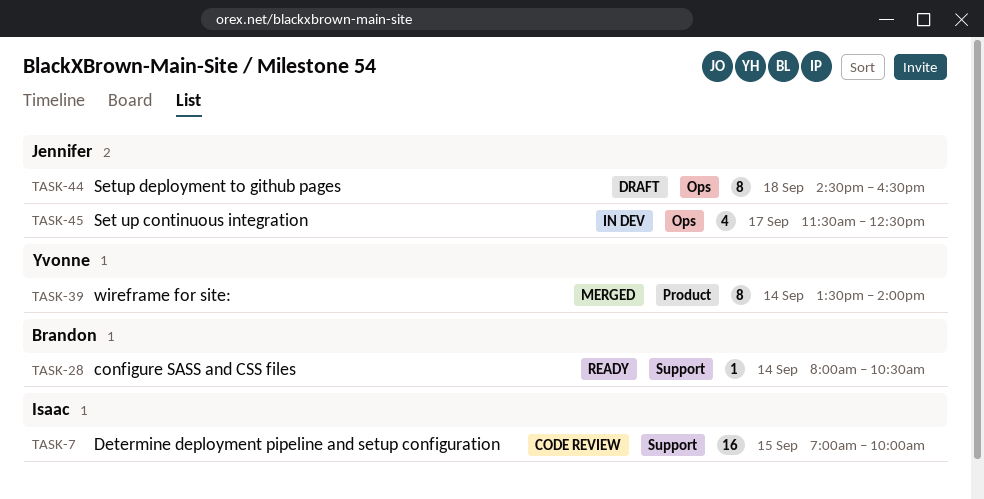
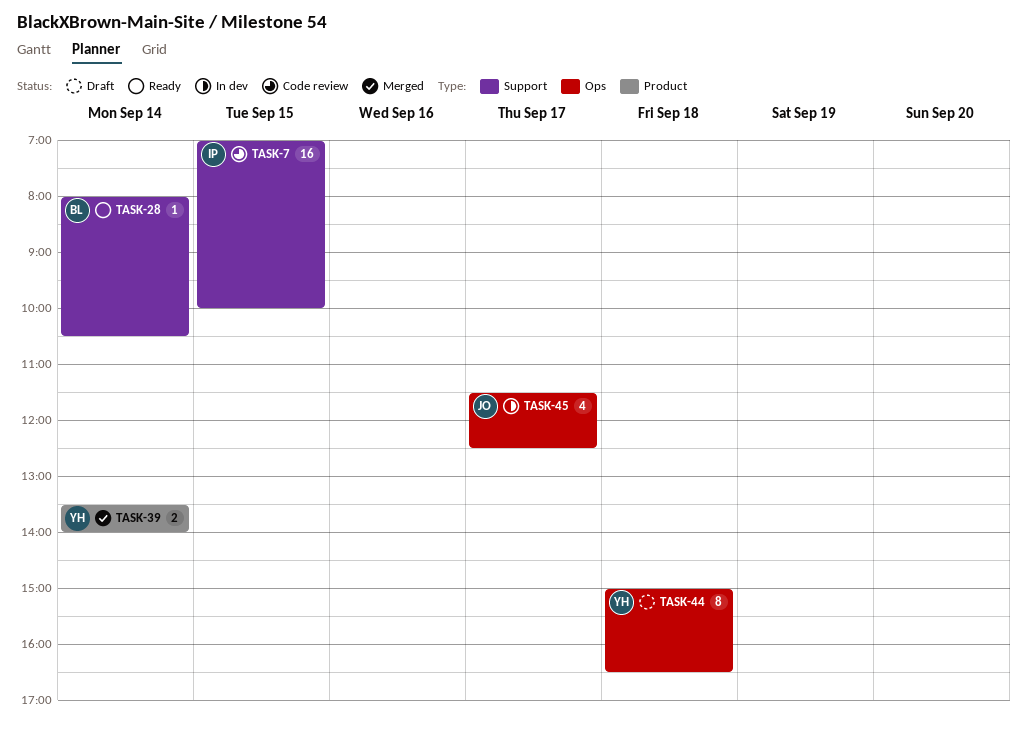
TASK-39, estimate: 8 -> 2
TASK-44, owner: Jennifer -> Yvonne
TASK-44, begins: 14:30 -> 15:00

